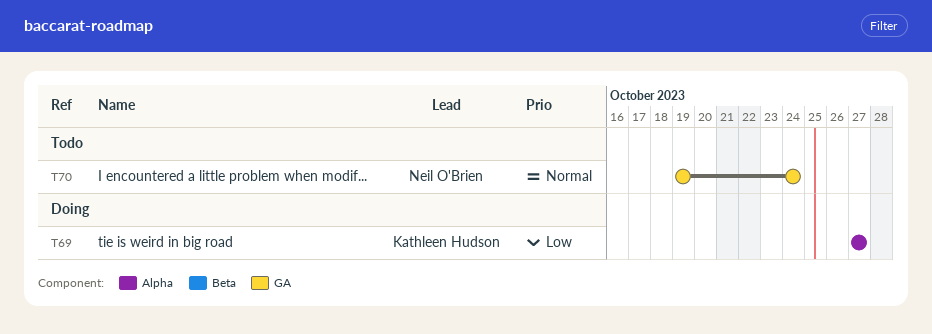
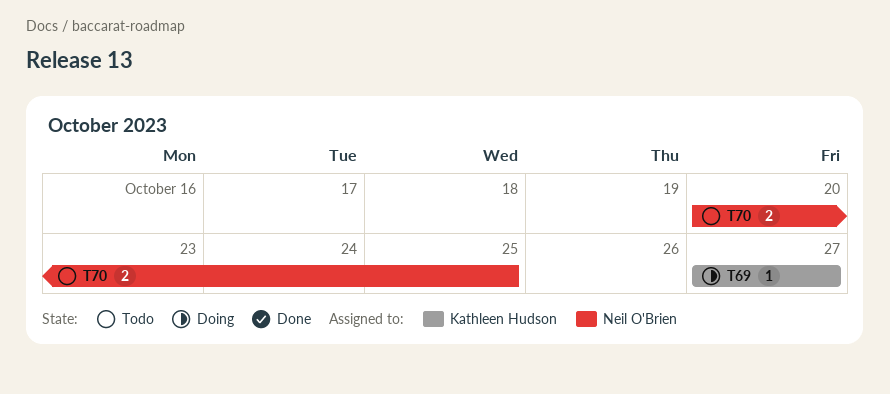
T70, start: Oct 19 -> Oct 20
T70, due: Oct 24 -> Oct 25

